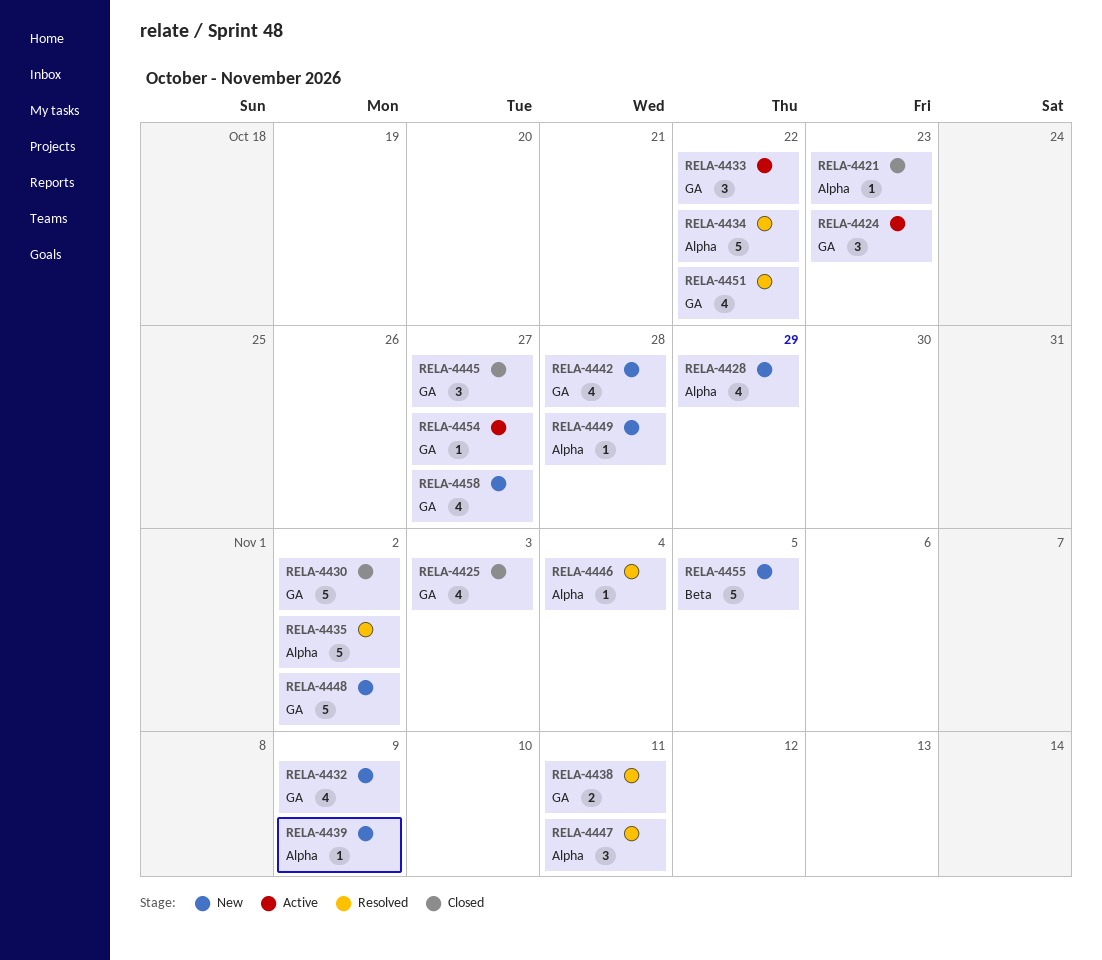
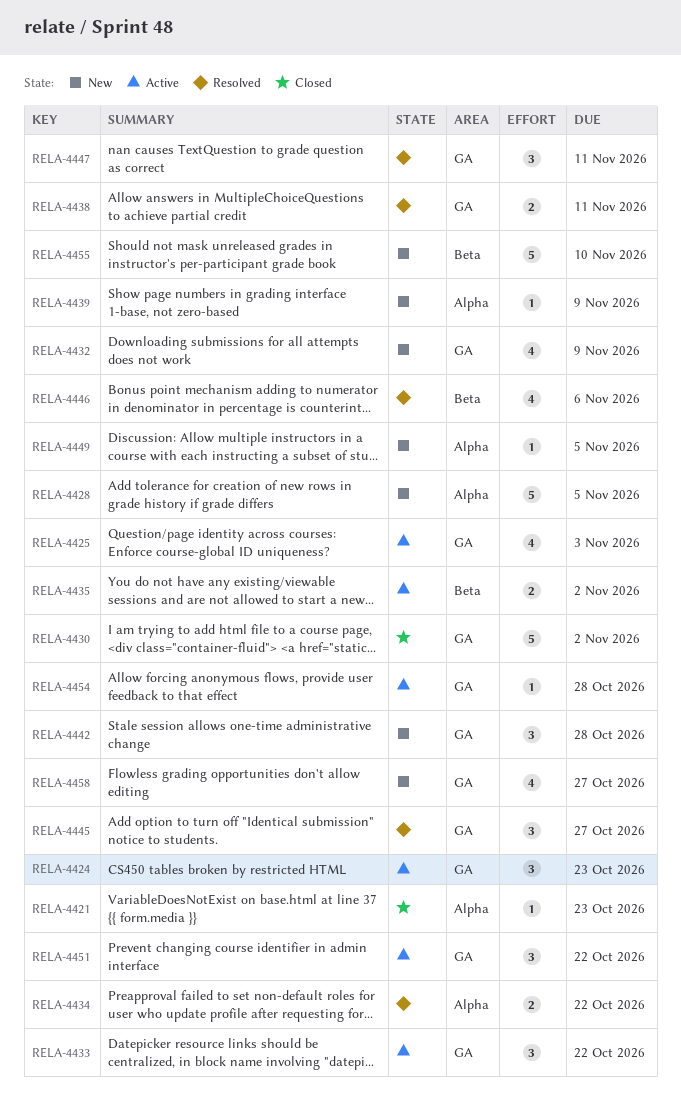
RELA-4425, status: Closed -> Active
RELA-4428, estimate: 4 -> 5
RELA-4428, due: Oct 29 -> Nov 5
RELA-4434, estimate: 5 -> 2
RELA-4435, status: Resolved -> Active
RELA-4435, label: Alpha -> Beta
RELA-4435, estimate: 5 -> 2
RELA-4442, estimate: 4 -> 3
RELA-4445, status: Closed -> Resolved
RELA-4446, label: Alpha -> Beta
RELA-4446, estimate: 1 -> 4
RELA-4446, due: Nov 4 -> Nov 6
RELA-4447, label: Alpha -> GA
RELA-4448: present -> none
RELA-4449, due: Oct 28 -> Nov 5
RELA-4451, status: Resolved -> Active
RELA-4451, estimate: 4 -> 3
RELA-4454, due: Oct 27 -> Oct 28
RELA-4455, due: Nov 5 -> Nov 10

